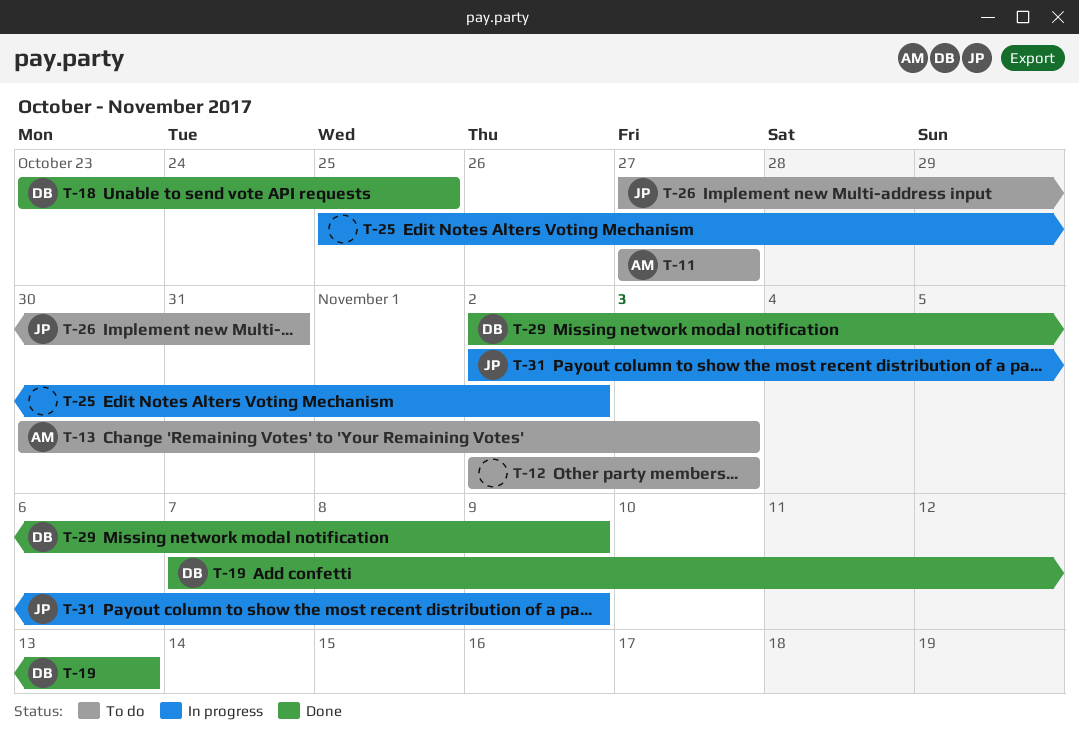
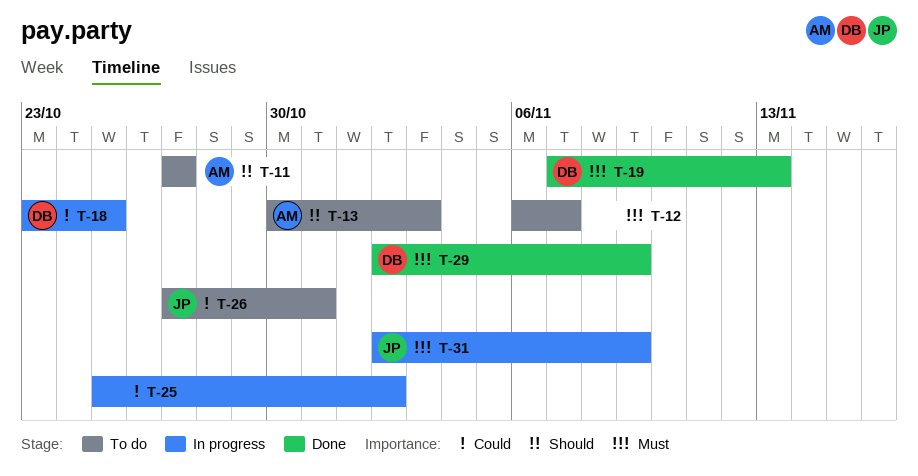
T-12, start: Nov 2 -> Nov 6
T-12, due: Nov 3 -> Nov 7
T-18, status: Done -> In progress

